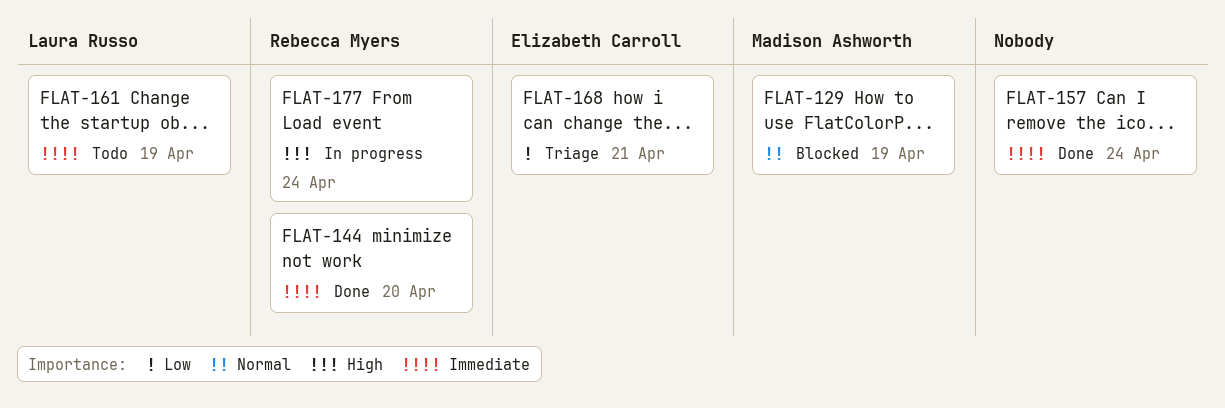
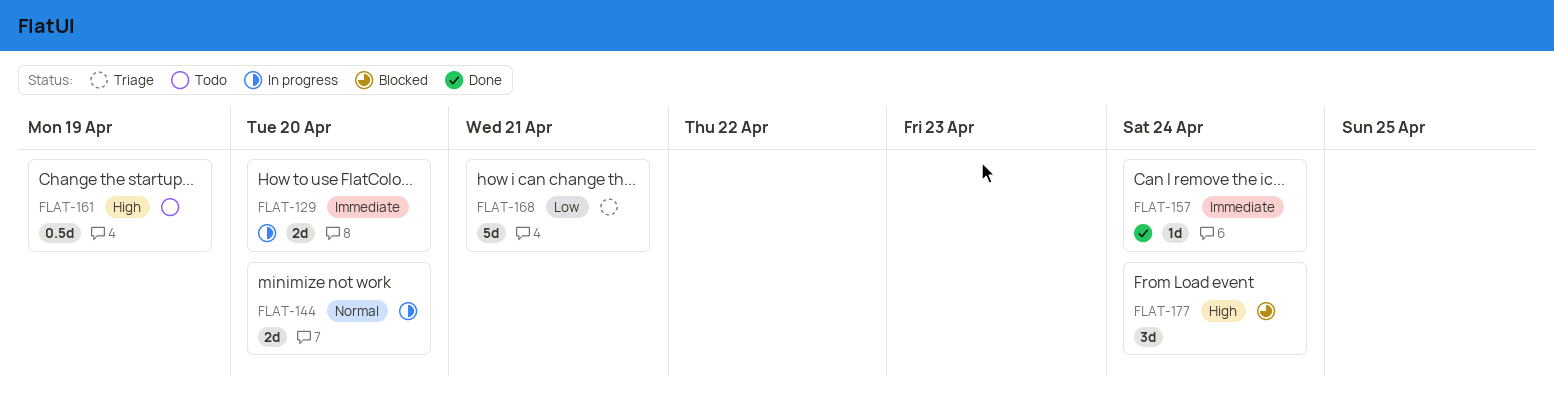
FLAT-129, status: Blocked -> In progress
FLAT-129, priority: Normal -> Immediate
FLAT-129, due: Apr 19 -> Apr 20
FLAT-144, status: Done -> In progress
FLAT-144, priority: Immediate -> Normal
FLAT-161, priority: Immediate -> High
FLAT-177, status: In progress -> Blocked

